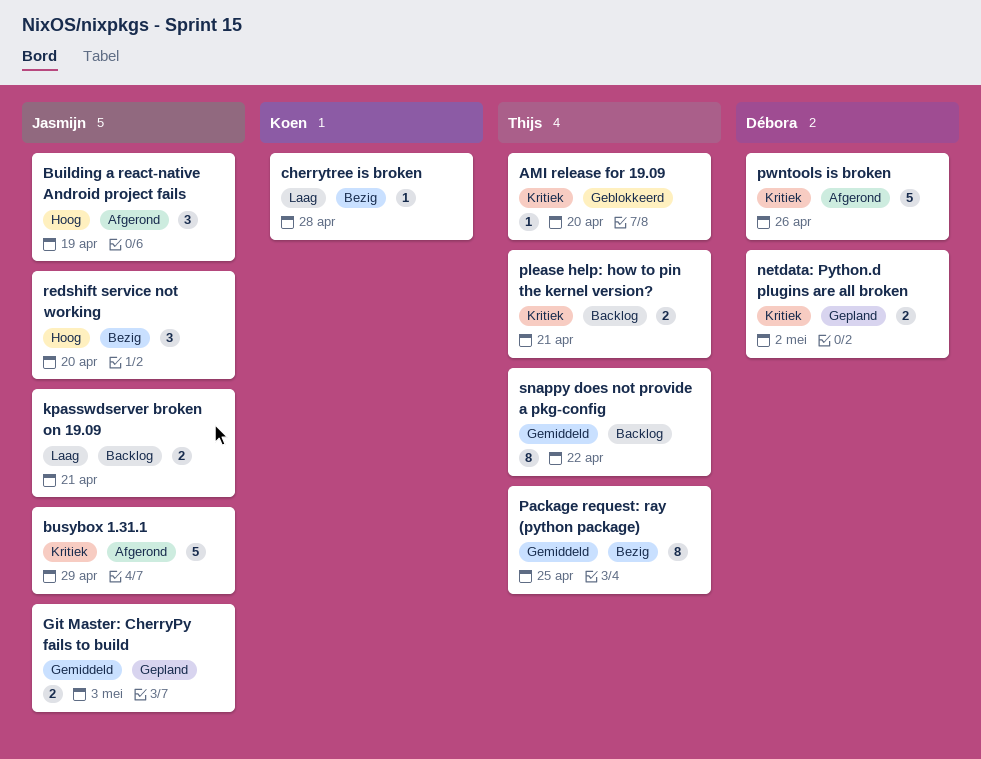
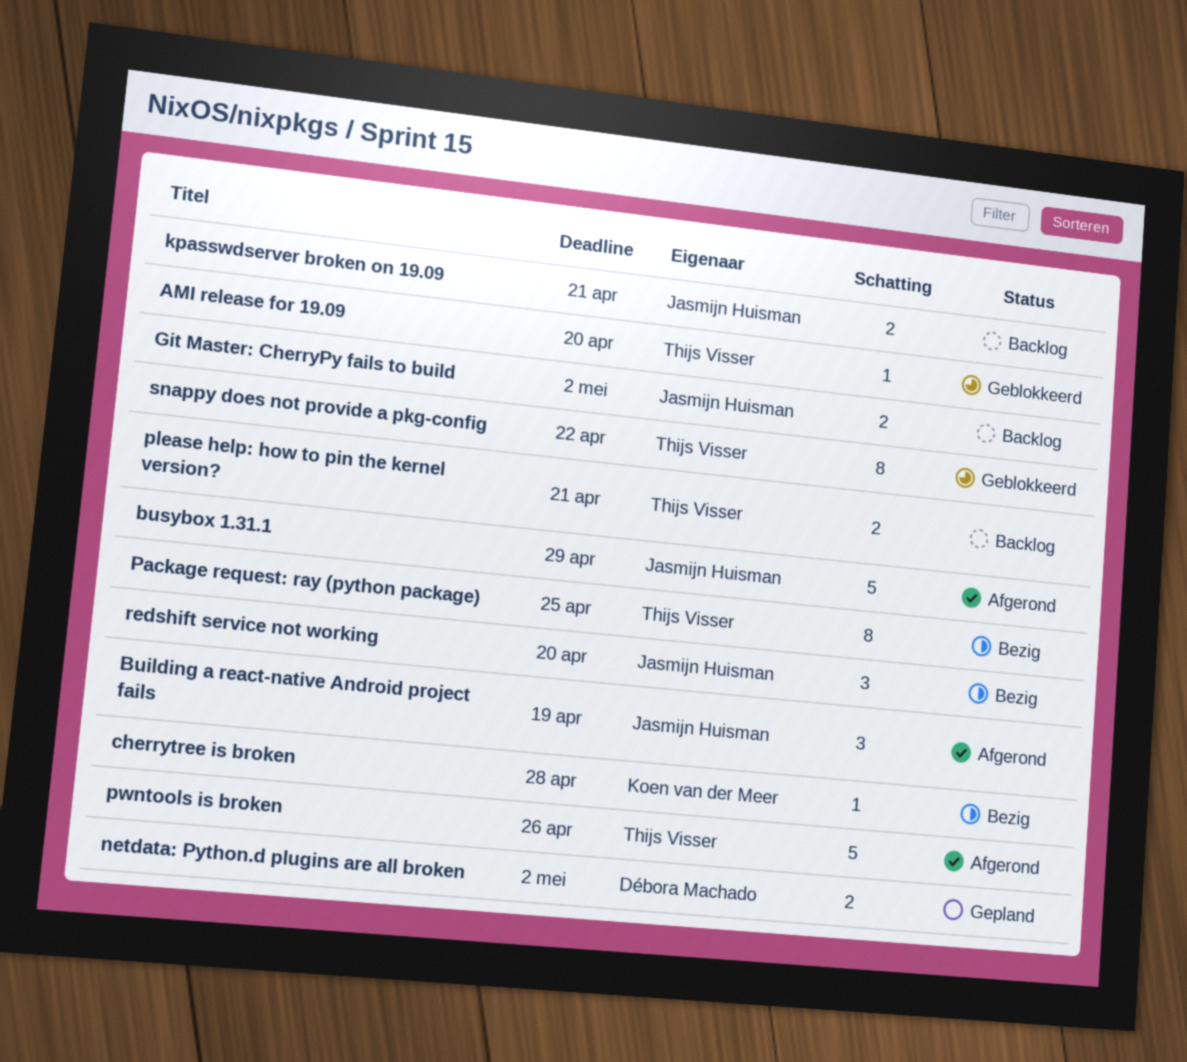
Git Master: CherryPy fails to build, status: Gepland -> Backlog
Git Master: CherryPy fails to build, due: May 3 -> May 2
pwntools is broken, owner: Débora Machado -> Thijs Visser
snappy does not provide a pkg-config, status: Backlog -> Geblokkeerd

